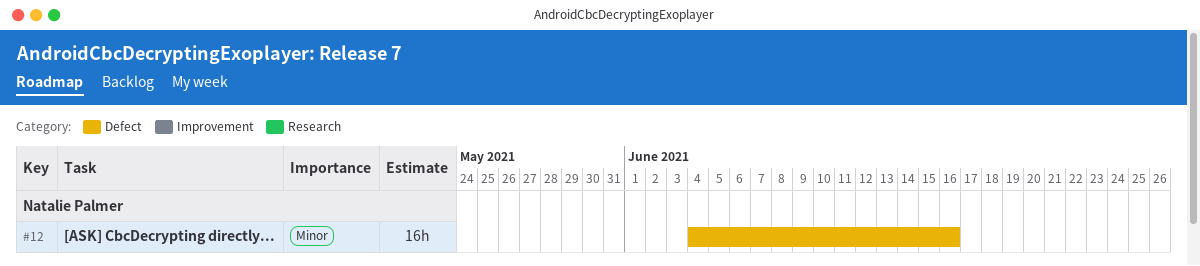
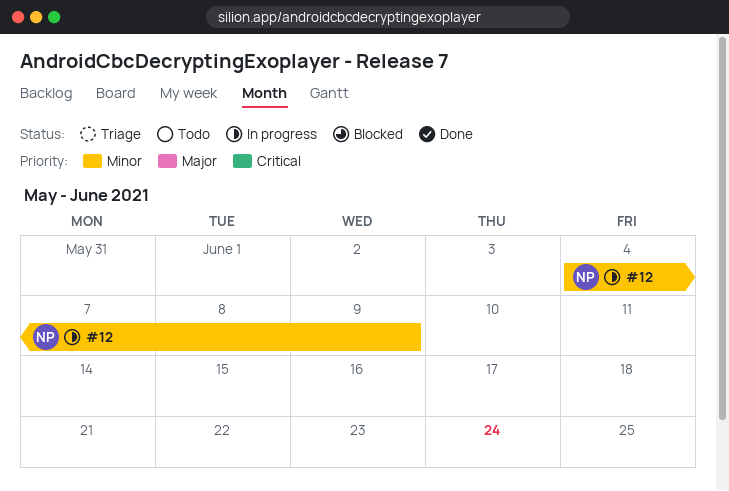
#12, due: Jun 16 -> Jun 9

